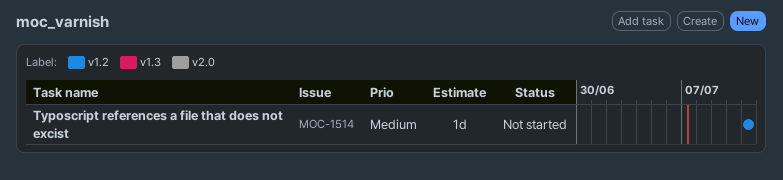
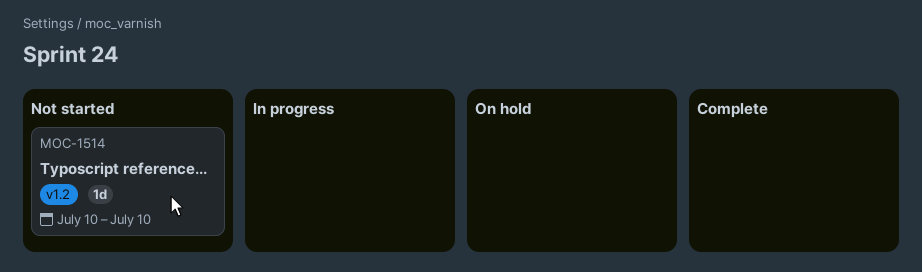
MOC-1514, start: Jul 11 -> Jul 10
MOC-1514, due: Jul 11 -> Jul 10

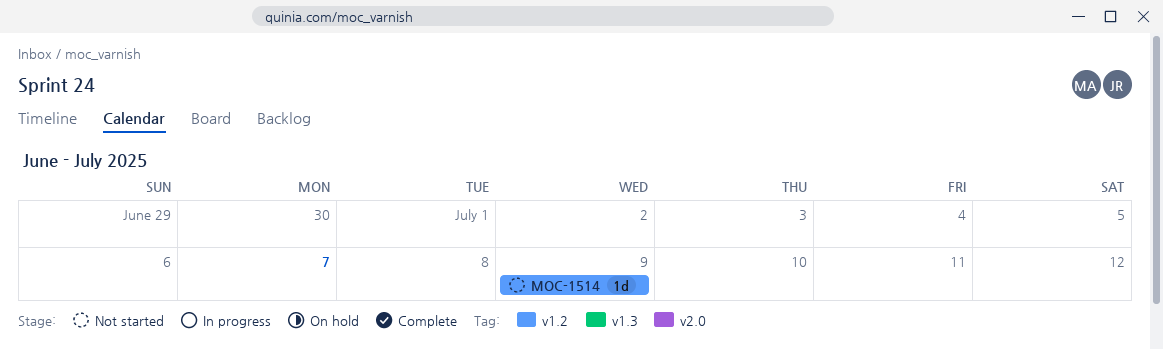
MOC-1514, start: Jul 10 -> Jul 9
MOC-1514, due: Jul 10 -> Jul 9

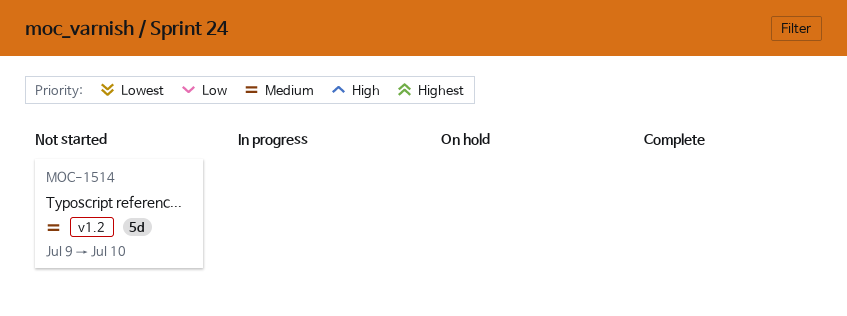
MOC-1514, estimate: 1d -> 5d
MOC-1514, due: Jul 9 -> Jul 10

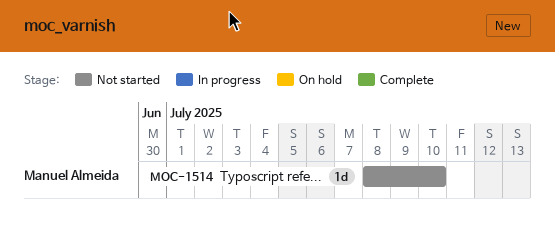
MOC-1514, estimate: 5d -> 1d
MOC-1514, start: Jul 9 -> Jul 8

